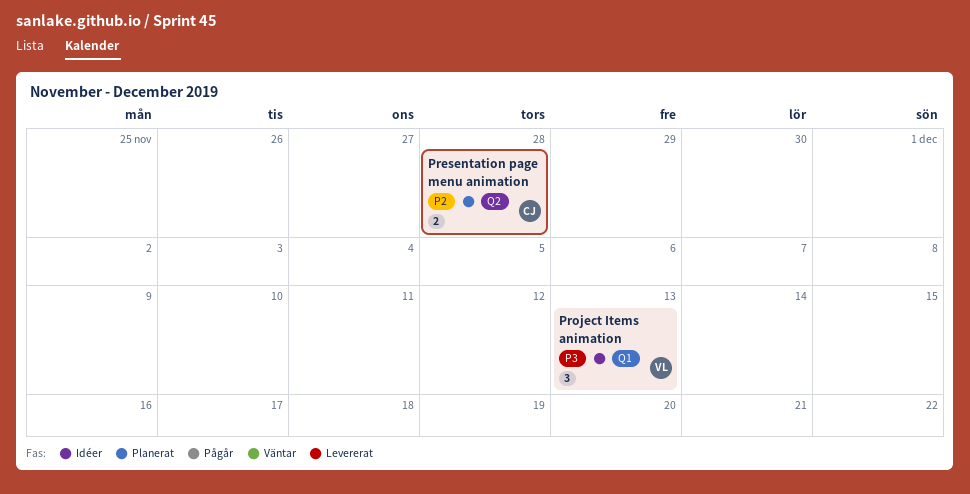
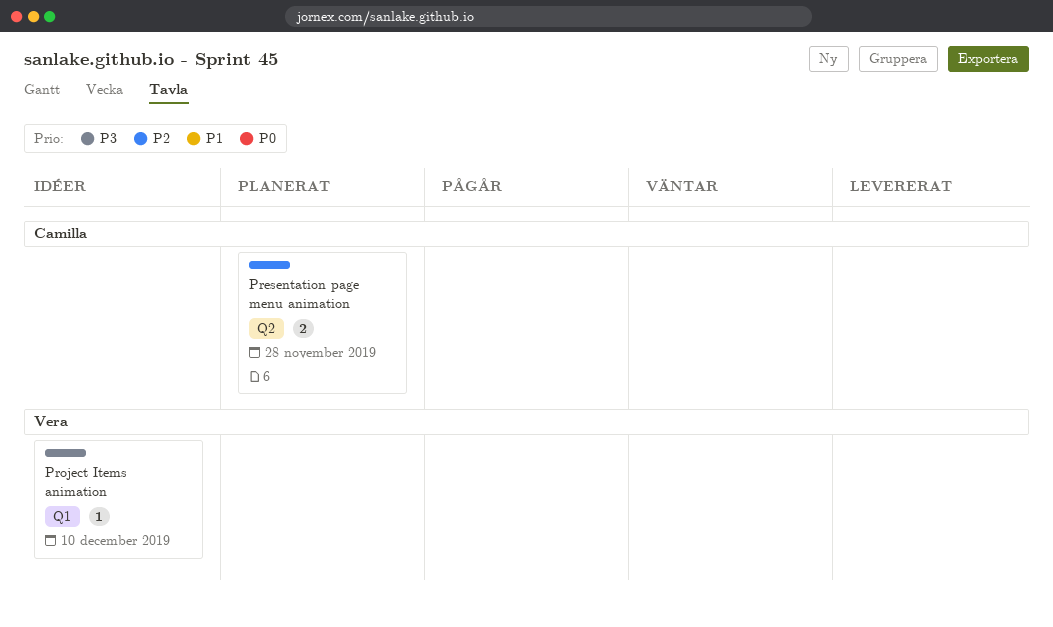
Project Items animation, estimate: 3 -> 1
Project Items animation, due: Dec 13 -> Dec 10

